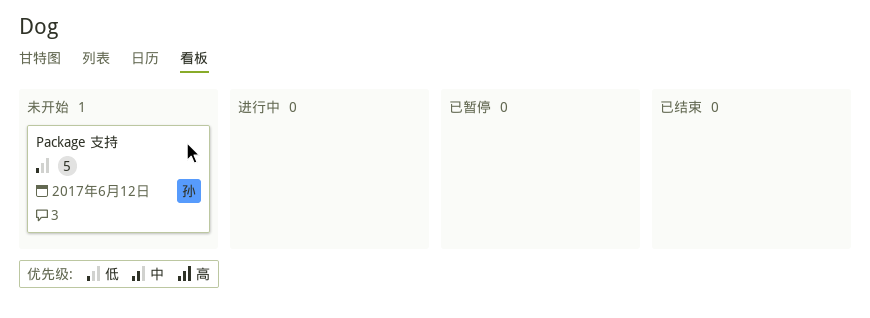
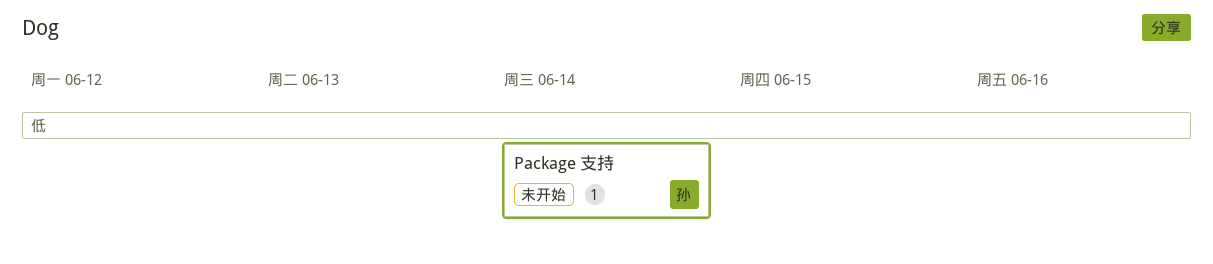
Package 支持, estimate: 5 -> 1
Package 支持, due: Jun 12 -> Jun 14

